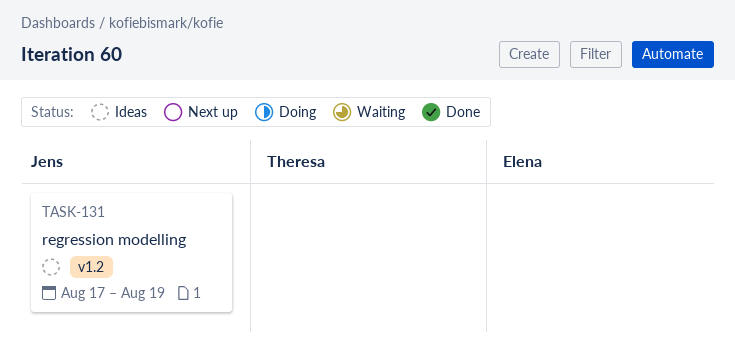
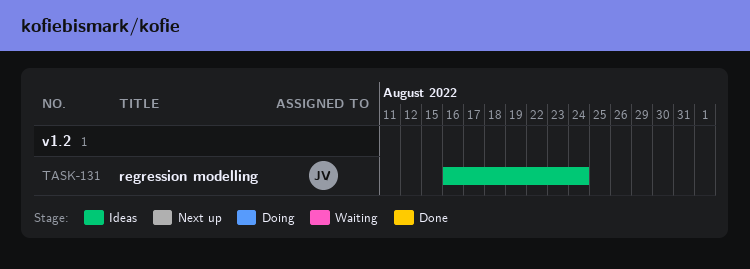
TASK-131, start: Aug 17 -> Aug 16
TASK-131, due: Aug 19 -> Aug 24

